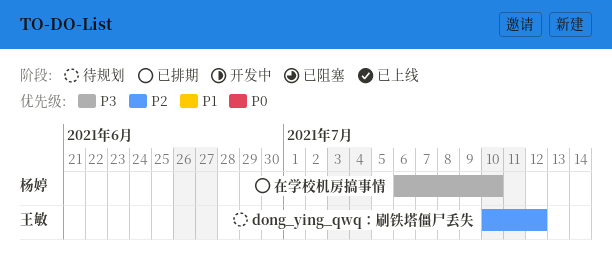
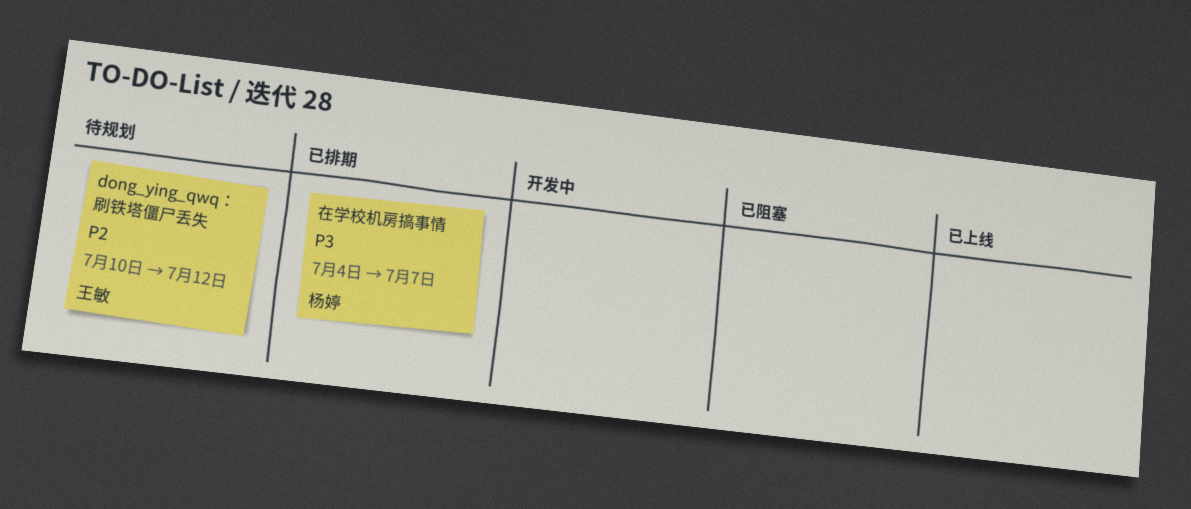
在学校机房搞事情, start: Jul 6 -> Jul 4
在学校机房搞事情, due: Jul 10 -> Jul 7

